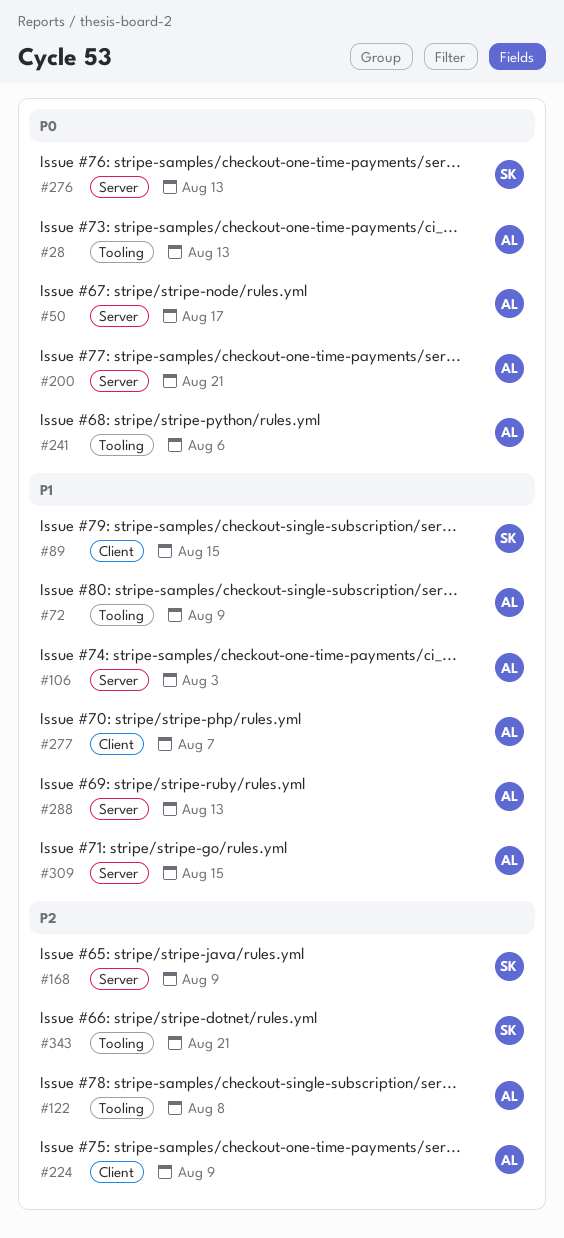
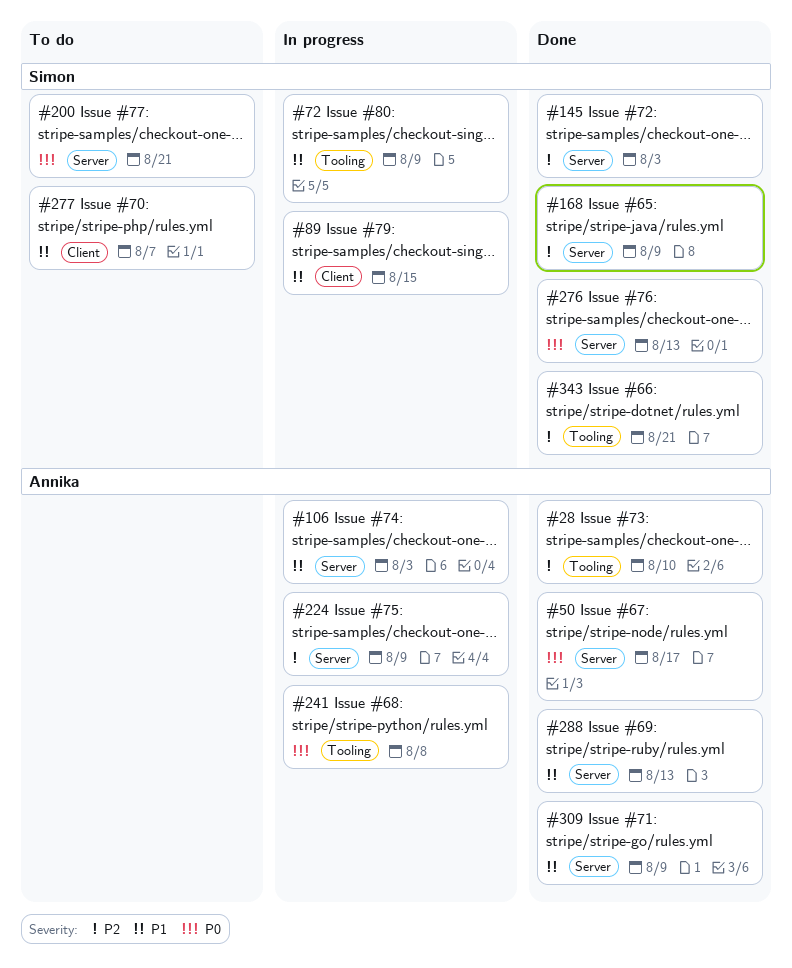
#28, priority: P0 -> P2
#28, due: Aug 13 -> Aug 10
#72, owner: Annika -> Simon
#122: present -> none
#145: none -> present
#200, owner: Annika -> Simon
#224, label: Client -> Server
#241, due: Aug 6 -> Aug 8
#277, owner: Annika -> Simon
#309, due: Aug 15 -> Aug 9

